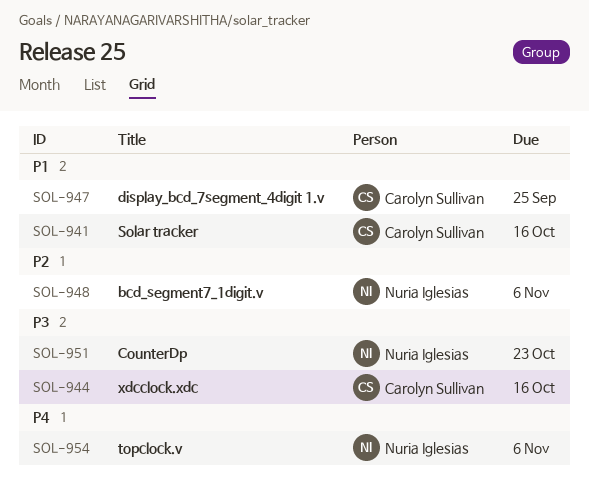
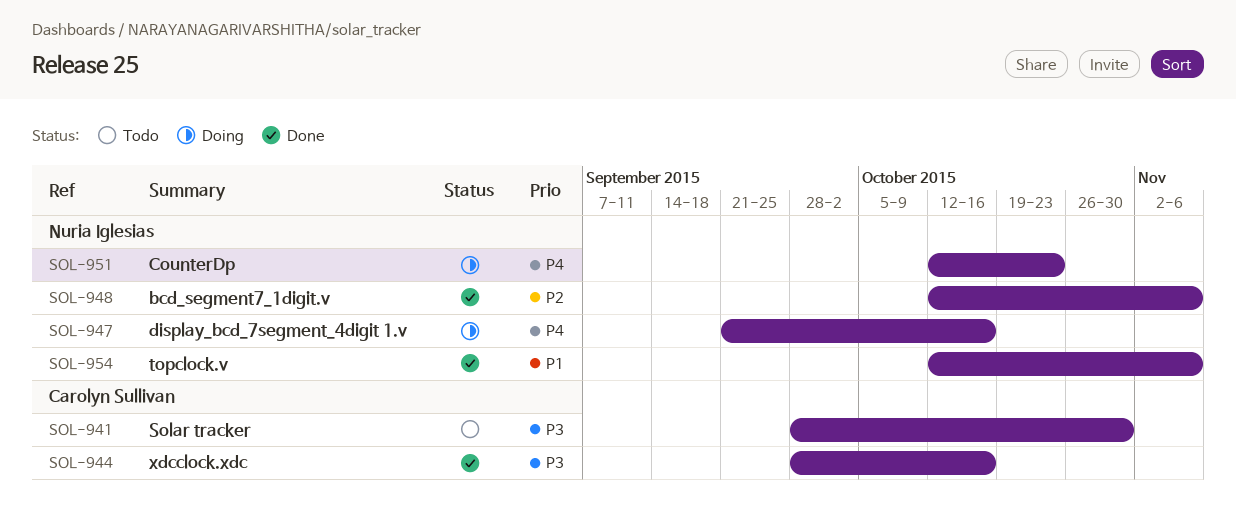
SOL-941, priority: P1 -> P3
SOL-941, due: Oct 16 -> Oct 30
SOL-947, owner: Carolyn Sullivan -> Nuria Iglesias
SOL-947, priority: P1 -> P4
SOL-947, due: Sep 25 -> Oct 16
SOL-951, priority: P3 -> P4
SOL-954, priority: P4 -> P1

